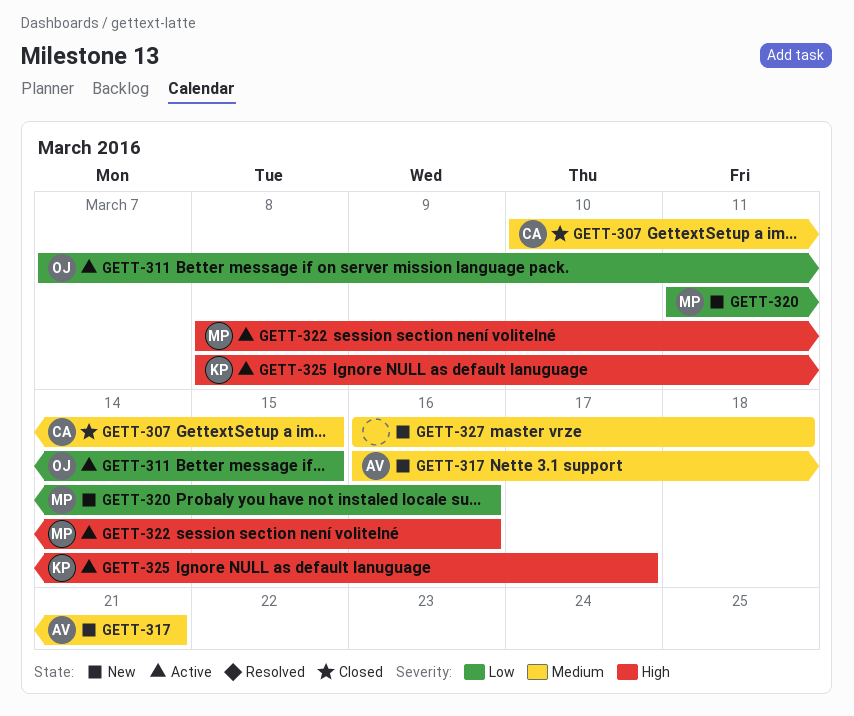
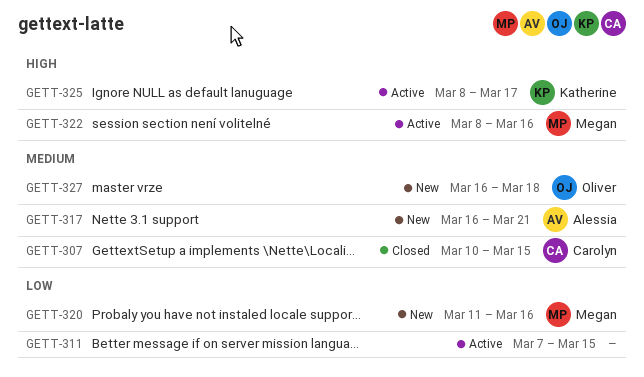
GETT-311, owner: Oliver -> none
GETT-327, owner: none -> Oliver

